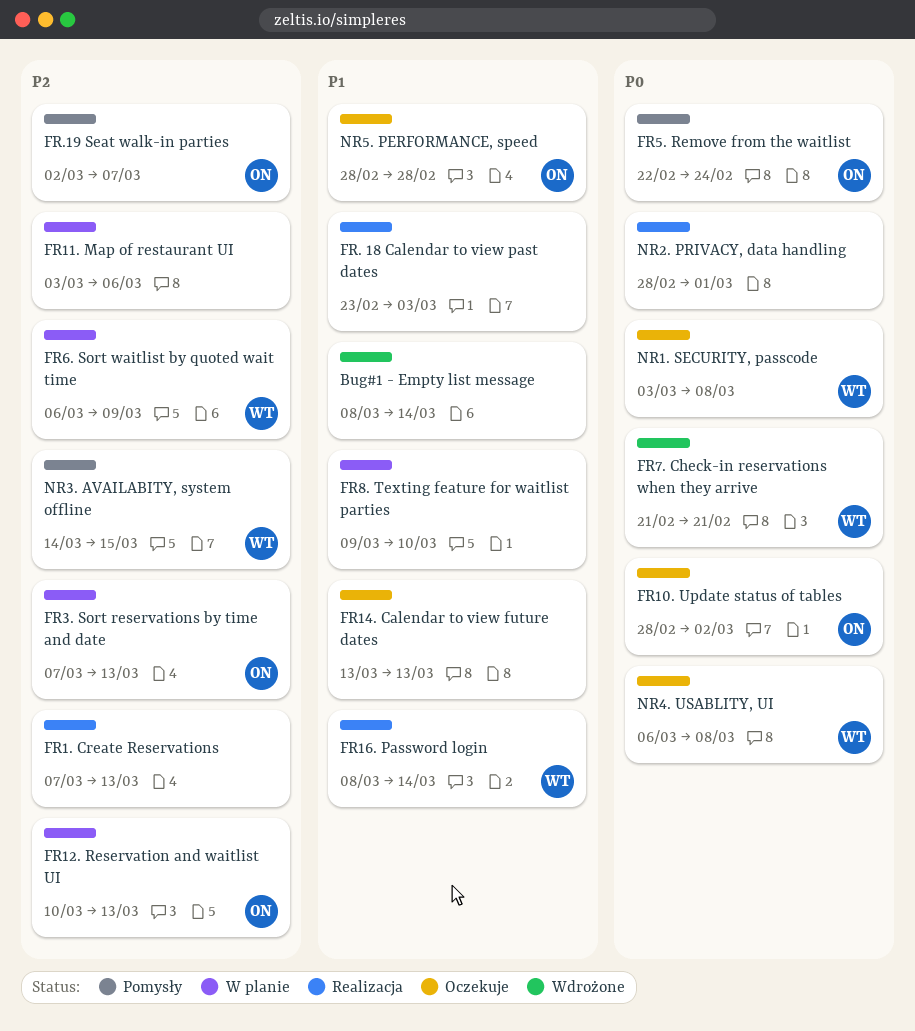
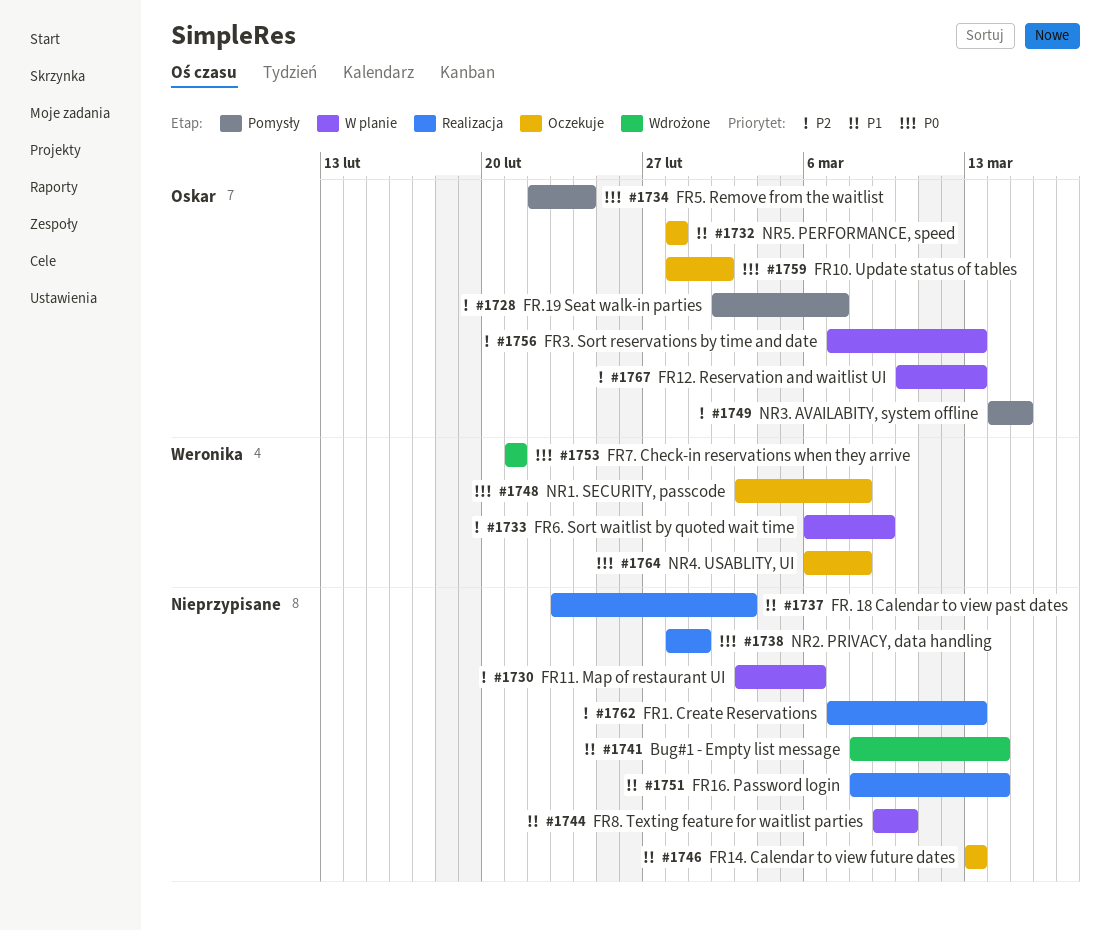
FR16. Password login, owner: Weronika -> none
NR3. AVAILABITY, system offline, owner: Weronika -> Oskar

